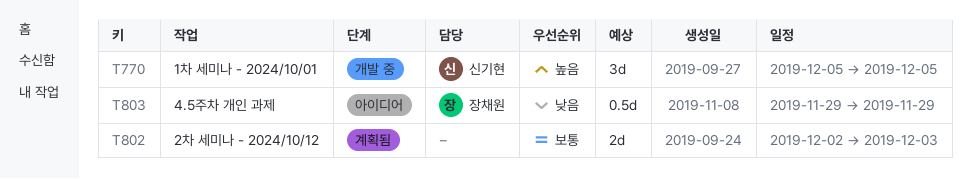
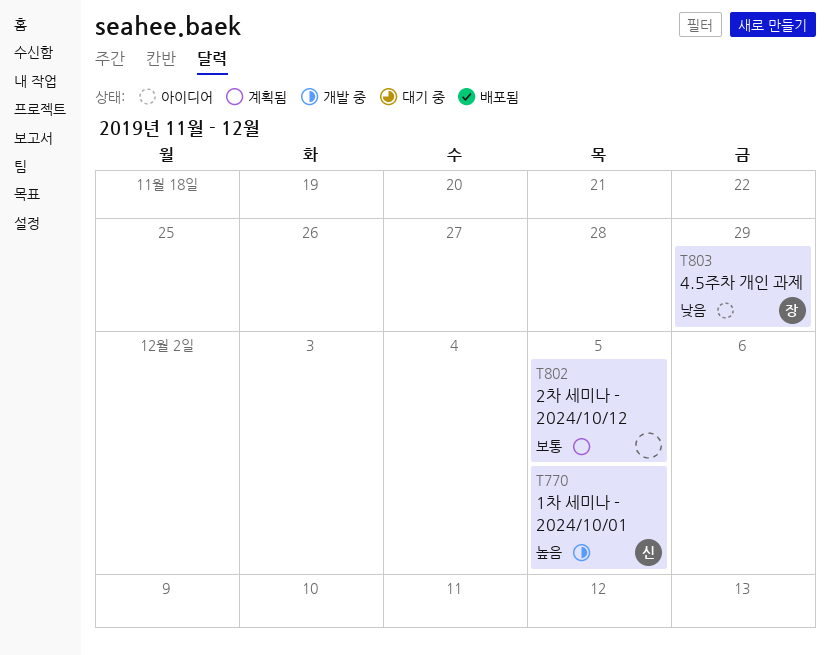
T802, due: Dec 3 -> Dec 5

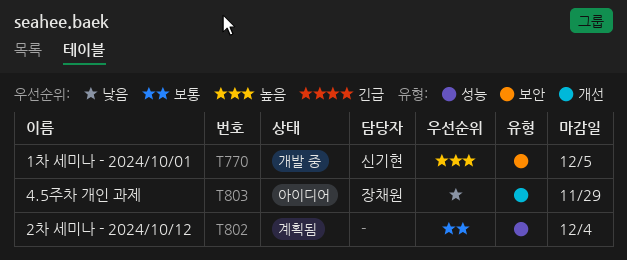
T802, due: Dec 5 -> Dec 4

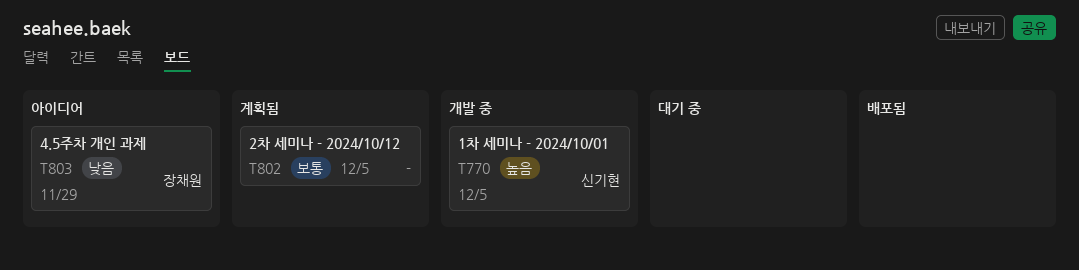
T802, due: Dec 4 -> Dec 5

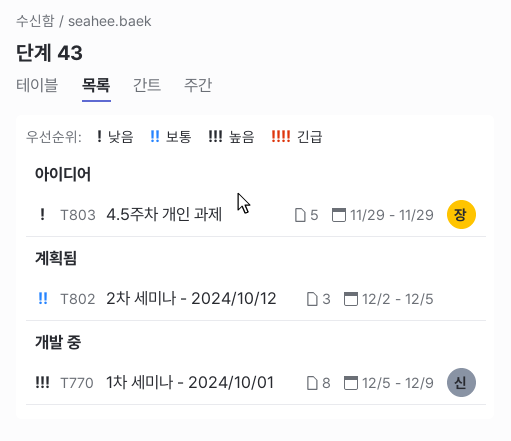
T770, due: Dec 5 -> Dec 9

